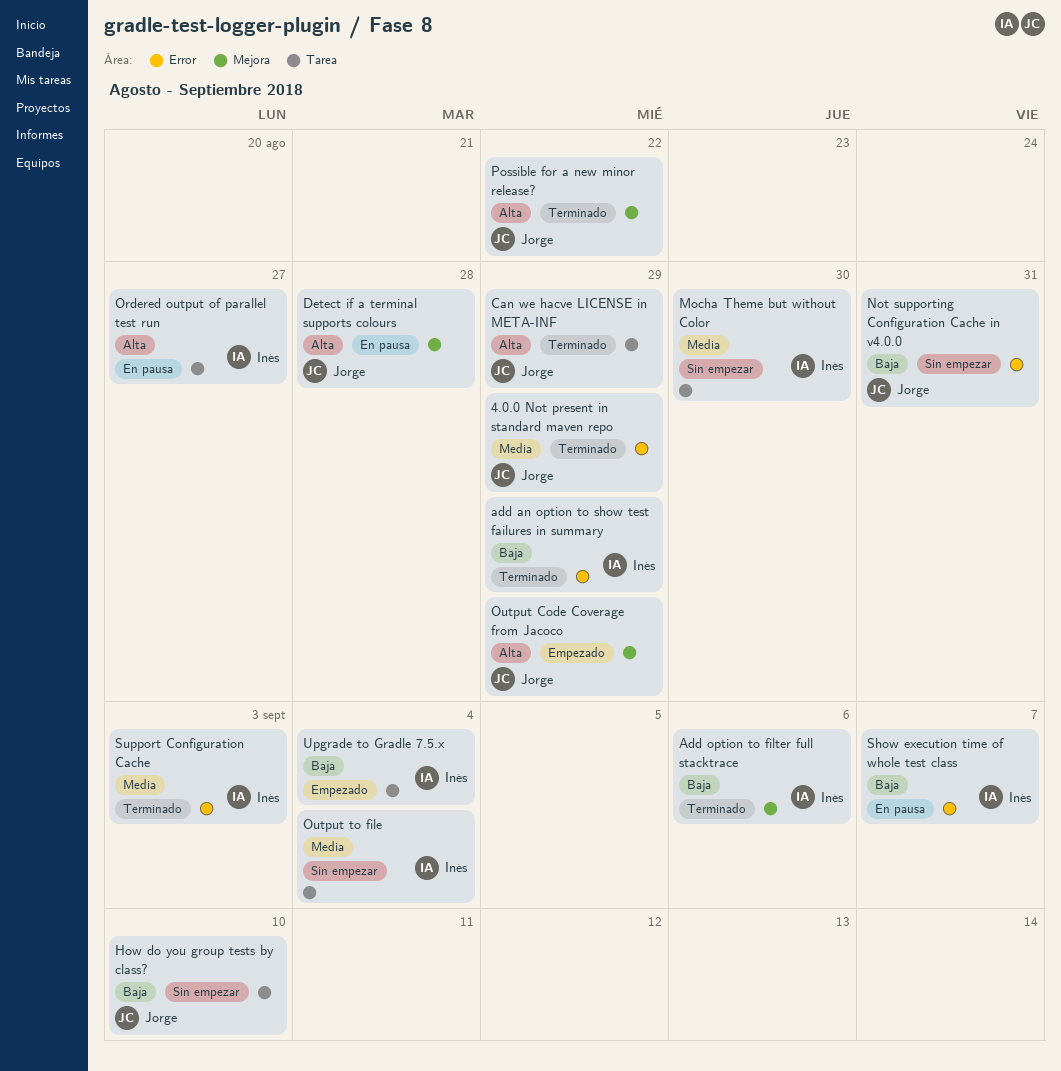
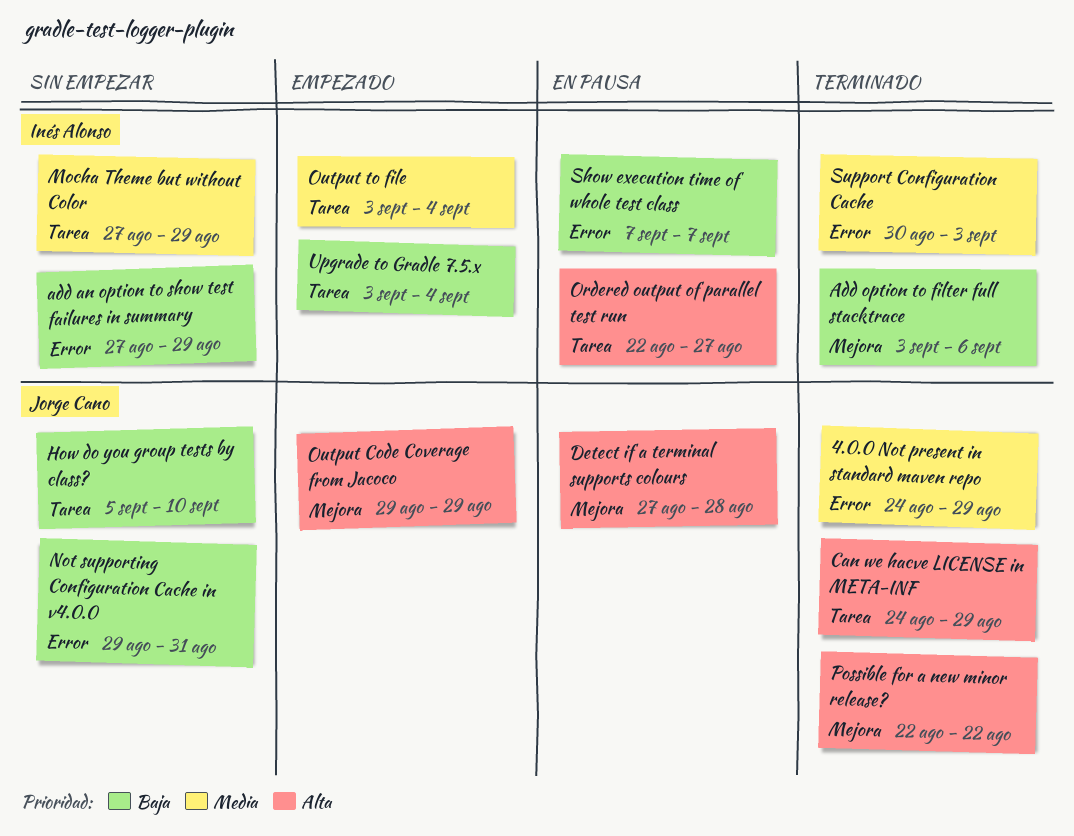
add an option to show test failures in summary, status: Terminado -> Sin empezar
Mocha Theme but without Color, due: Aug 30 -> Aug 29
Output to file, status: Sin empezar -> Empezado

